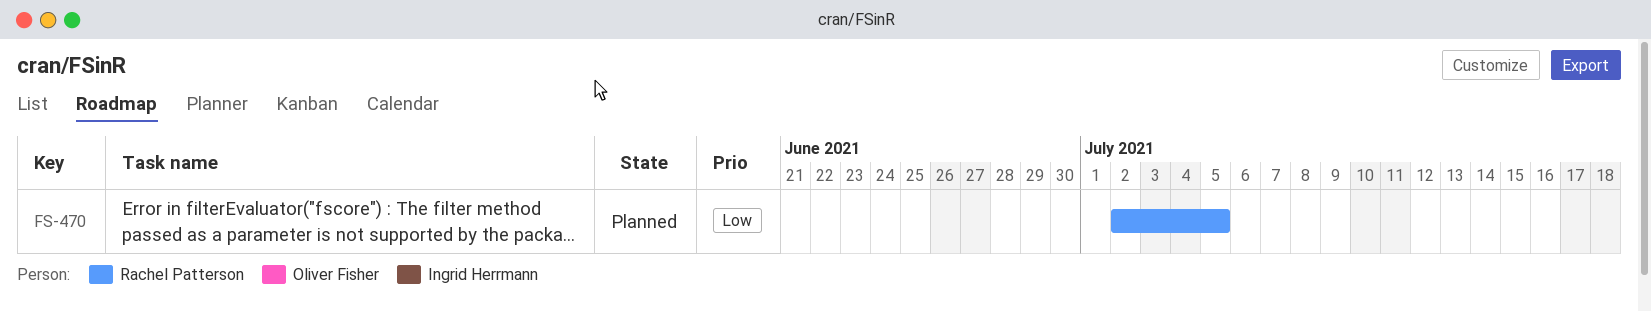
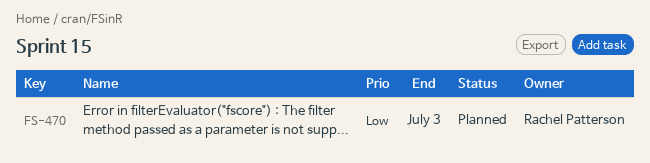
FS-470, due: Jul 5 -> Jul 3

